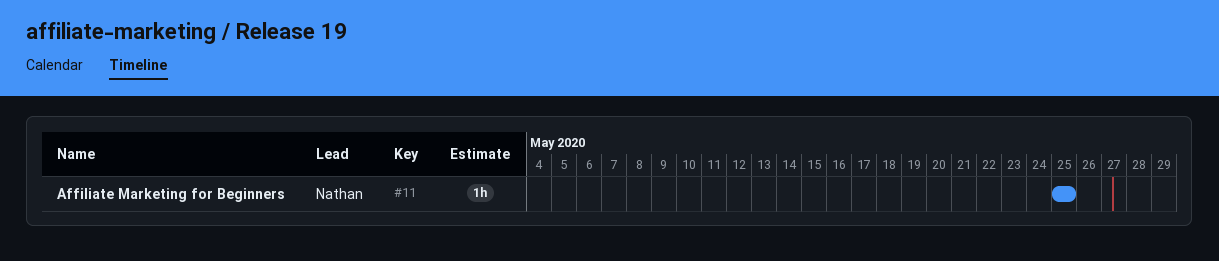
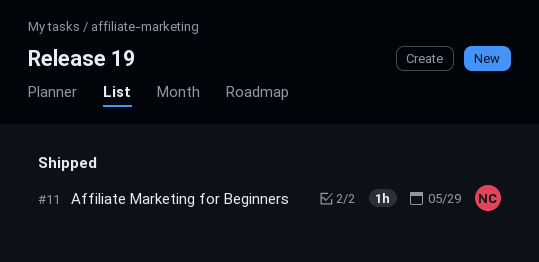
#11, due: May 25 -> May 29

